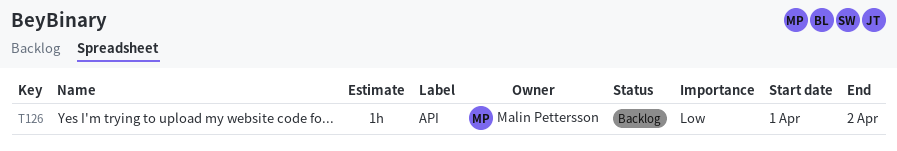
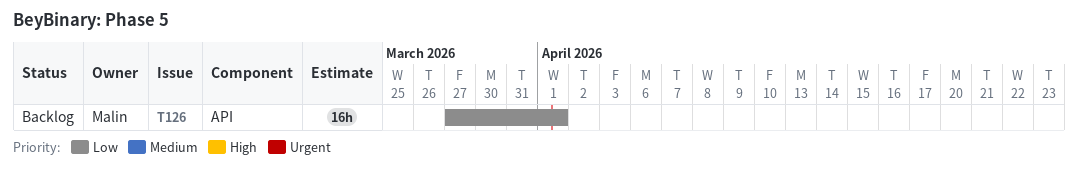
T126, estimate: 1h -> 16h
T126, start: Apr 1 -> Mar 27
T126, due: Apr 2 -> Apr 1

